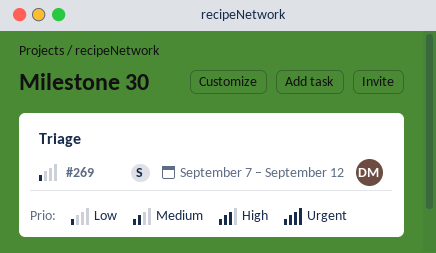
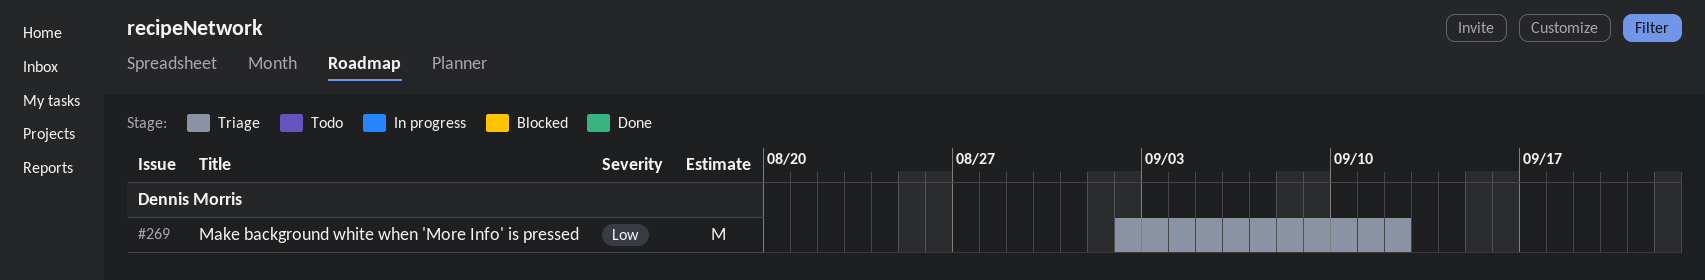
#269, estimate: S -> M
#269, start: Sep 7 -> Sep 2

